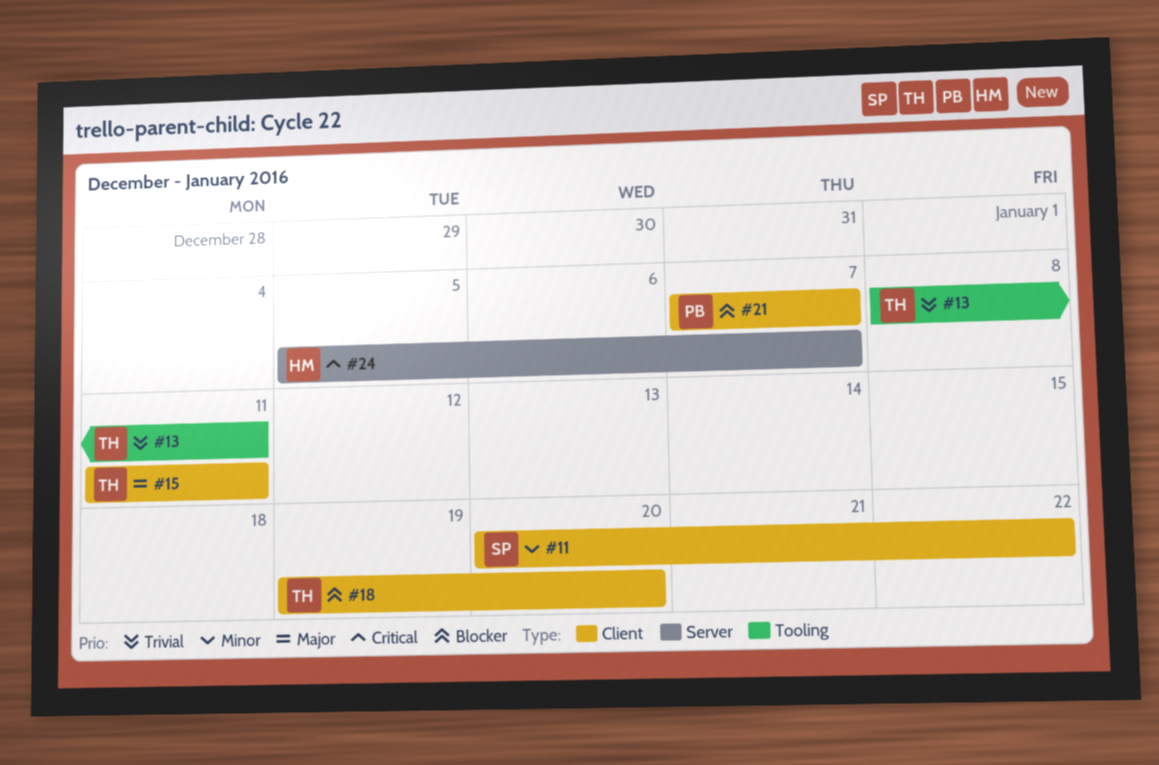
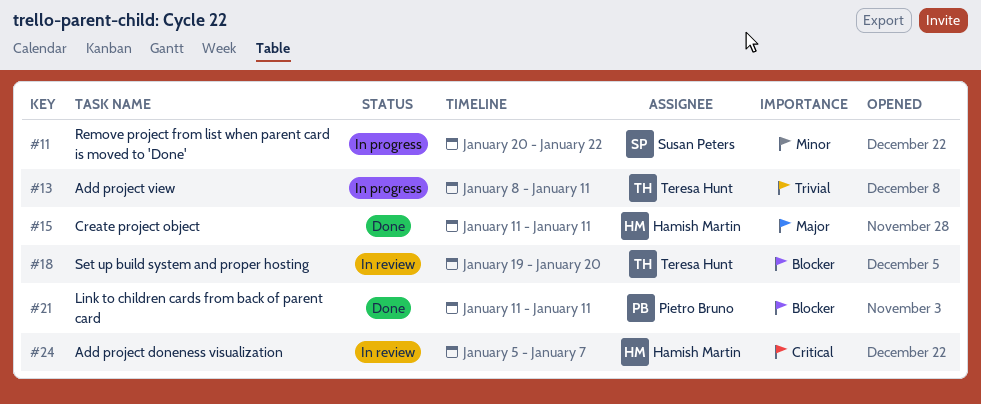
#15, owner: Teresa Hunt -> Hamish Martin
#21, start: Jan 7 -> Jan 11
#21, due: Jan 7 -> Jan 11

